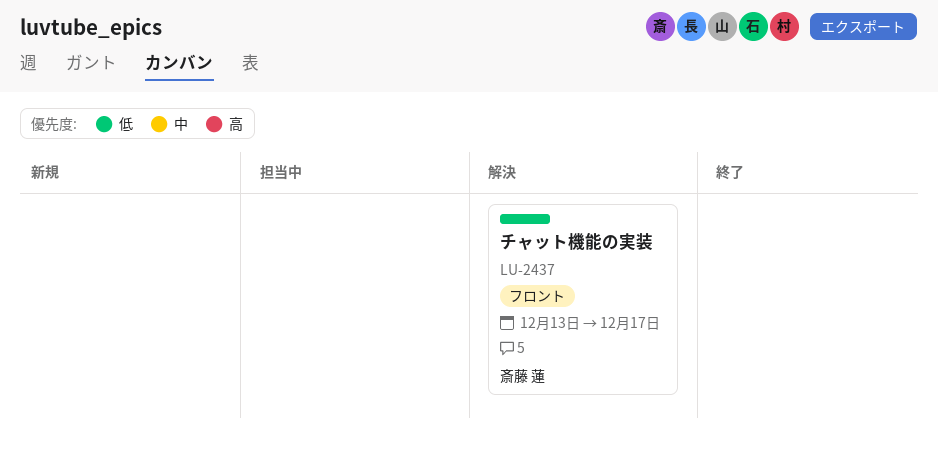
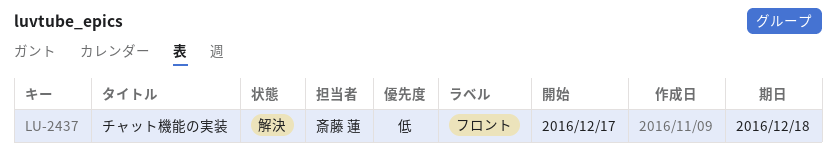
LU-2437, start: Dec 13 -> Dec 17
LU-2437, due: Dec 17 -> Dec 18

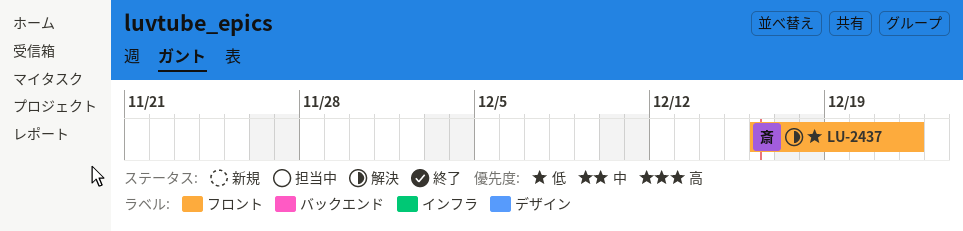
LU-2437, start: Dec 17 -> Dec 16
LU-2437, due: Dec 18 -> Dec 22

